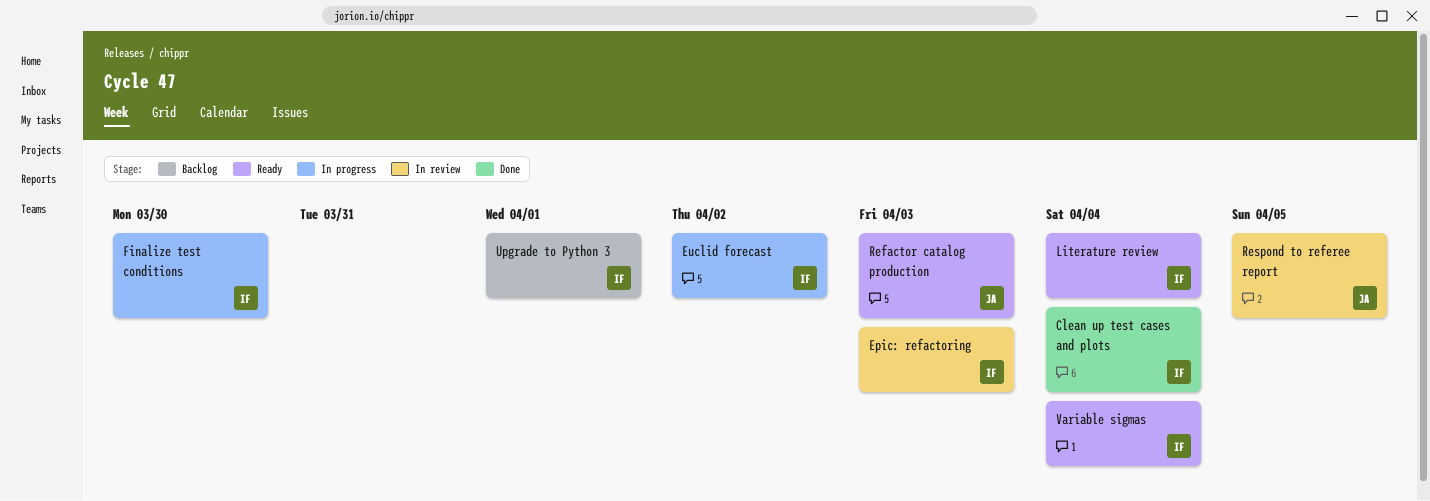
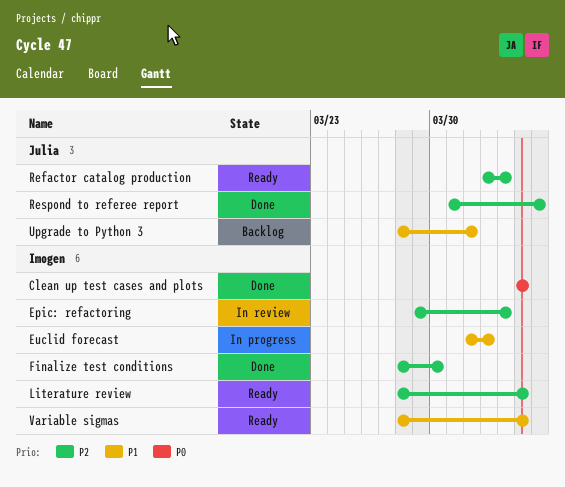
Finalize test conditions, status: In progress -> Done
Respond to referee report, status: In review -> Done
Upgrade to Python 3, owner: Imogen -> Julia

